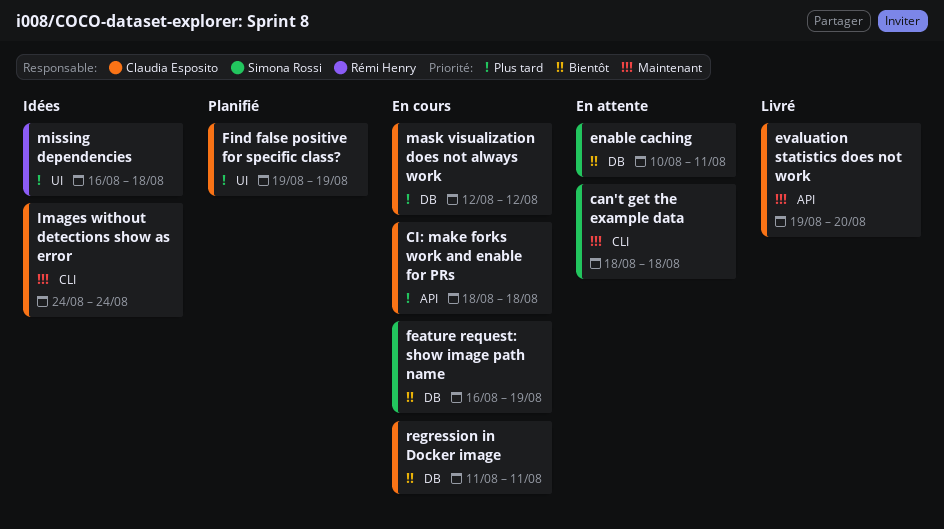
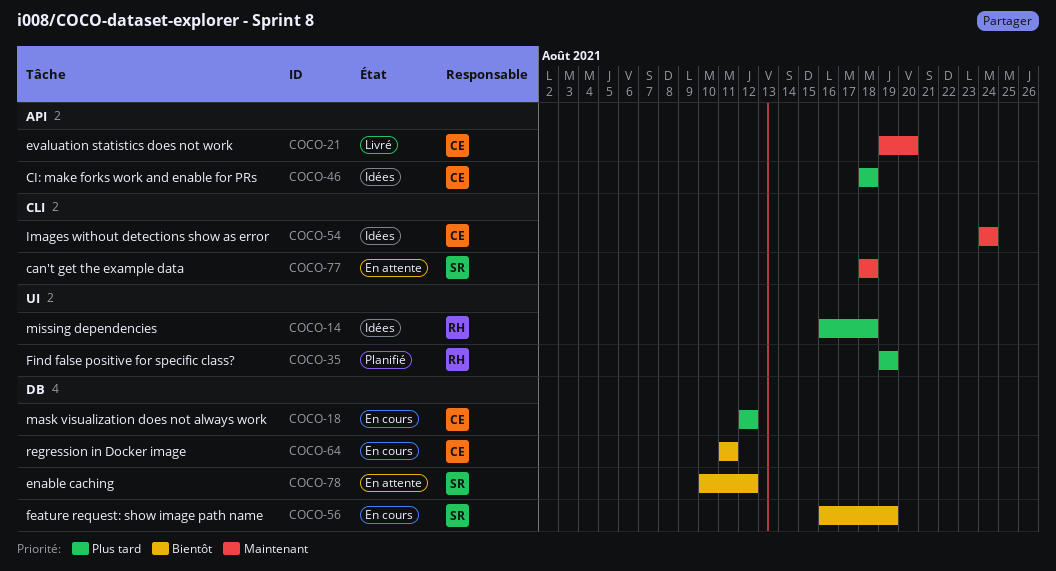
CI: make forks work and enable for PRs, status: En cours -> Idées
enable caching, due: Aug 11 -> Aug 12
Find false positive for specific class?, owner: Claudia Esposito -> Rémi Henry

